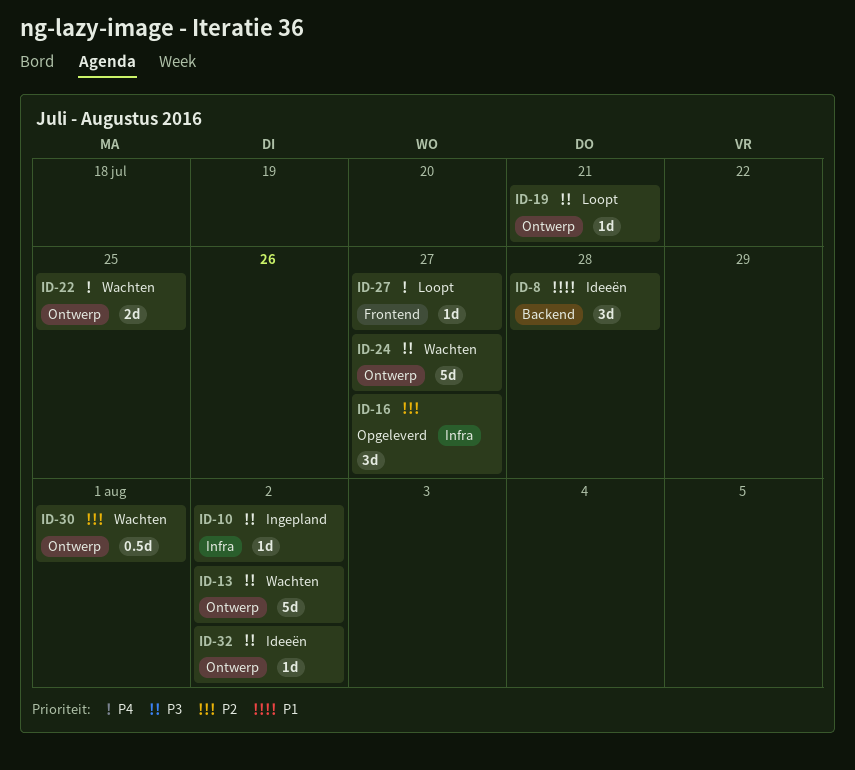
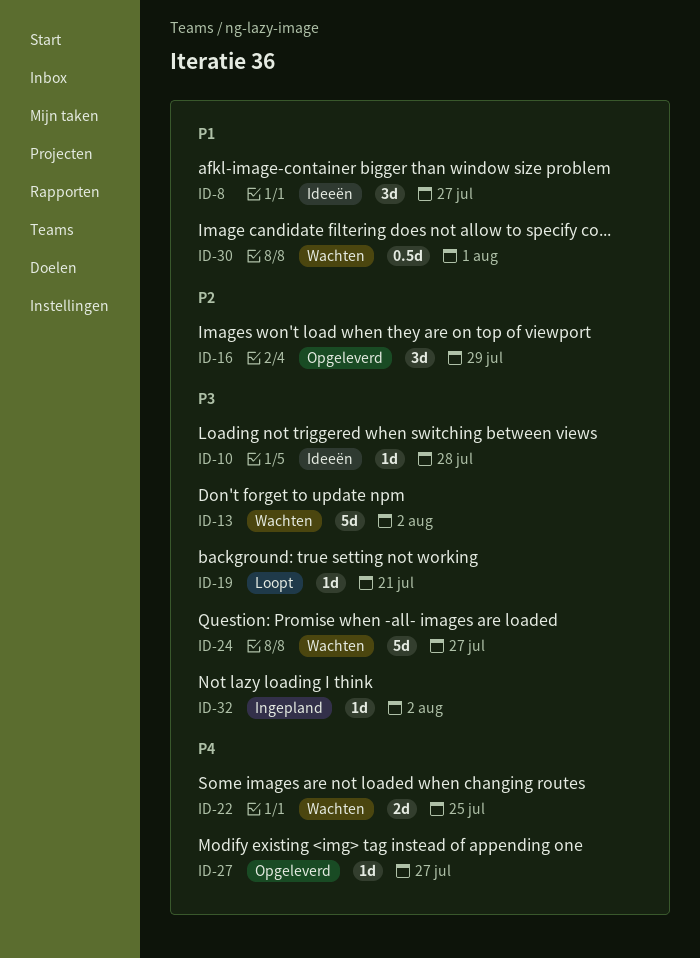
ID-8, due: Jul 28 -> Jul 27
ID-10, status: Ingepland -> Ideeën
ID-10, due: Aug 2 -> Jul 28
ID-16, due: Jul 27 -> Jul 29
ID-27, status: Loopt -> Opgeleverd
ID-30, priority: P2 -> P1
ID-32, status: Ideeën -> Ingepland

